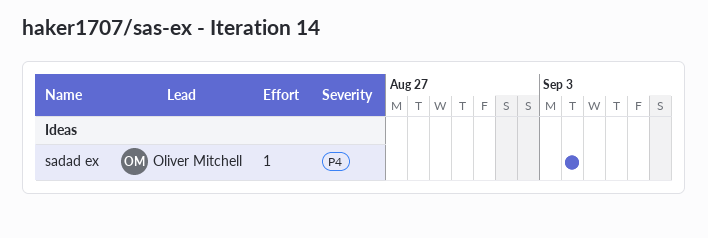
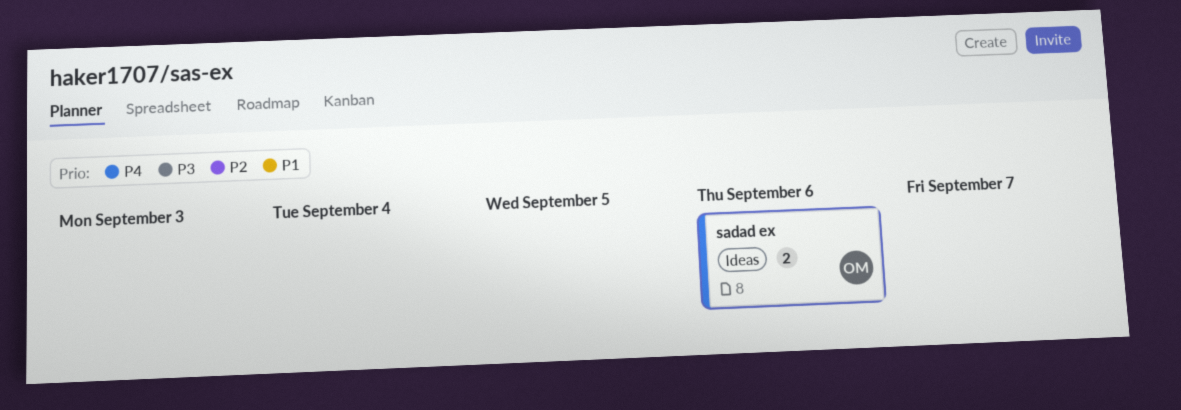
sadad ex, estimate: 1 -> 2
sadad ex, due: Sep 4 -> Sep 6

